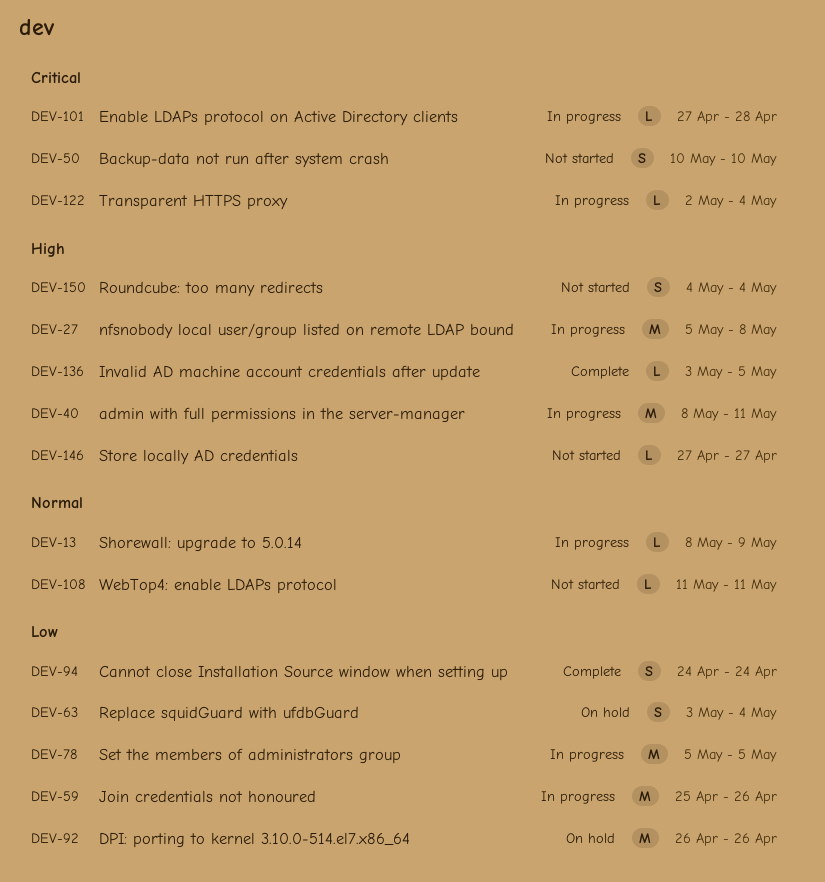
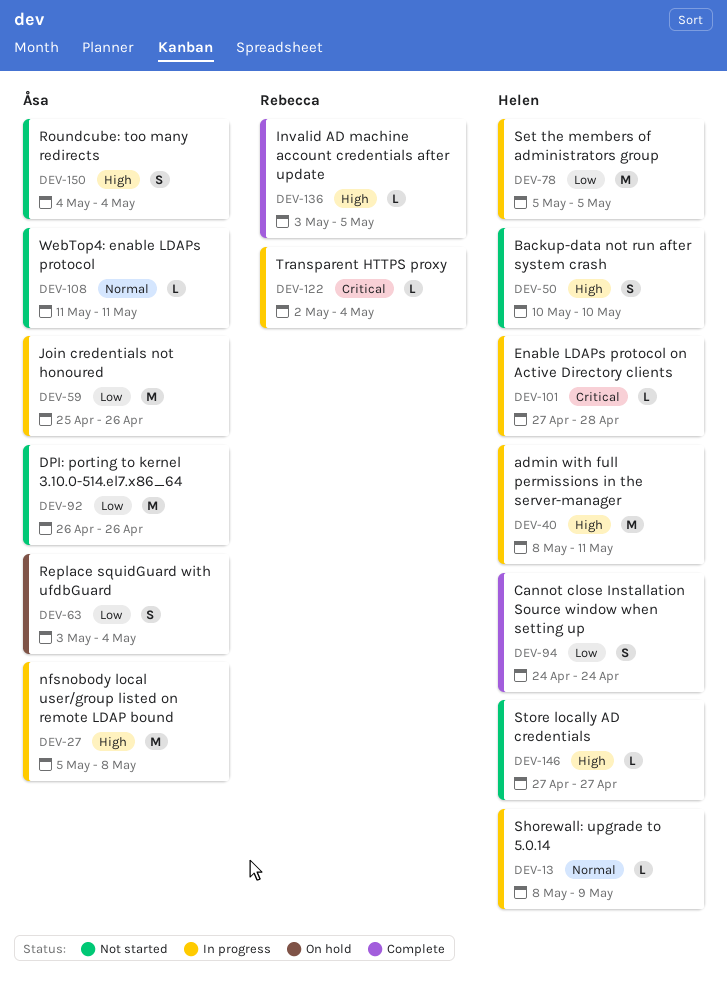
DEV-50, priority: Critical -> High
DEV-92, status: On hold -> Not started

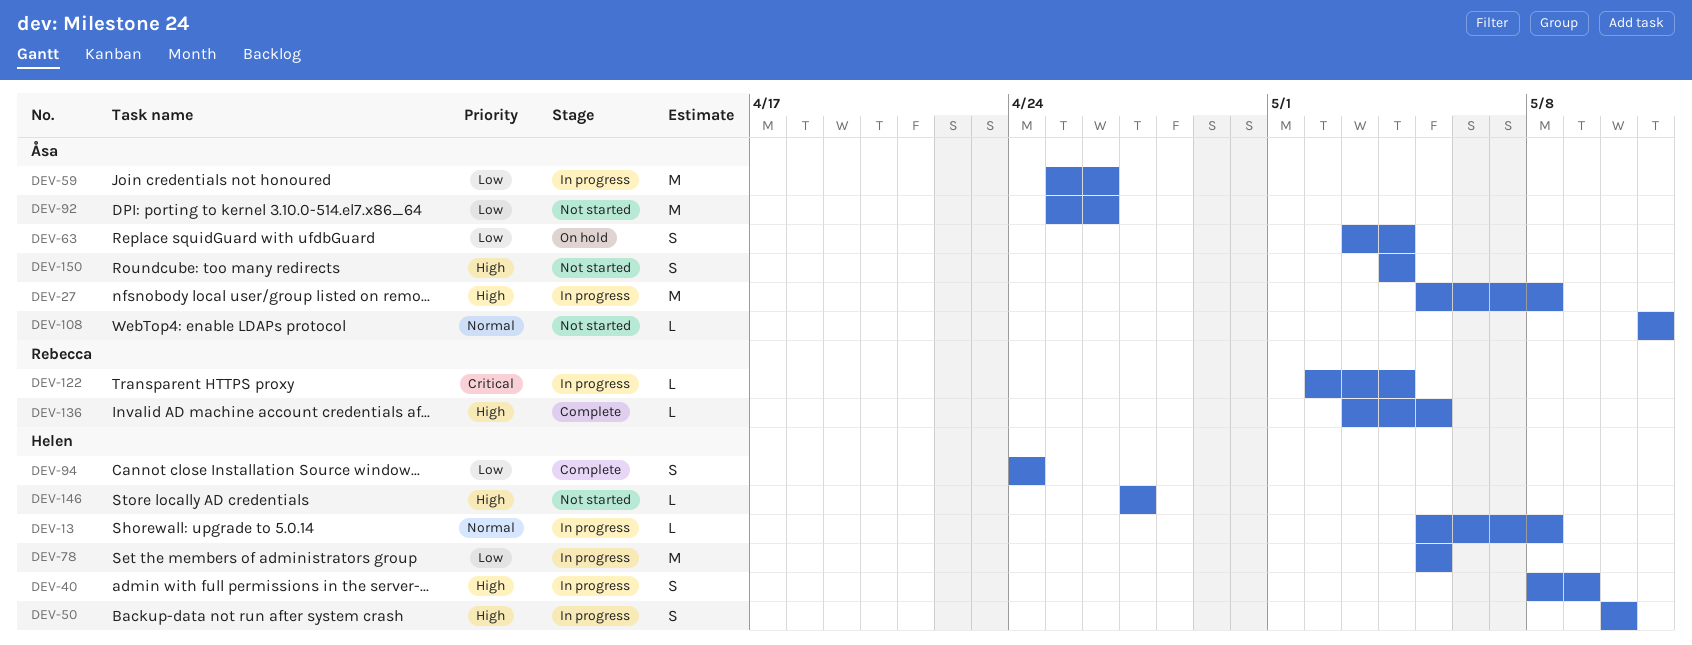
DEV-13, start: May 8 -> May 5
DEV-13, due: May 9 -> May 8
DEV-40, estimate: M -> S
DEV-40, due: May 11 -> May 9
DEV-50, status: Not started -> In progress
DEV-92, start: Apr 26 -> Apr 25
DEV-101: present -> none

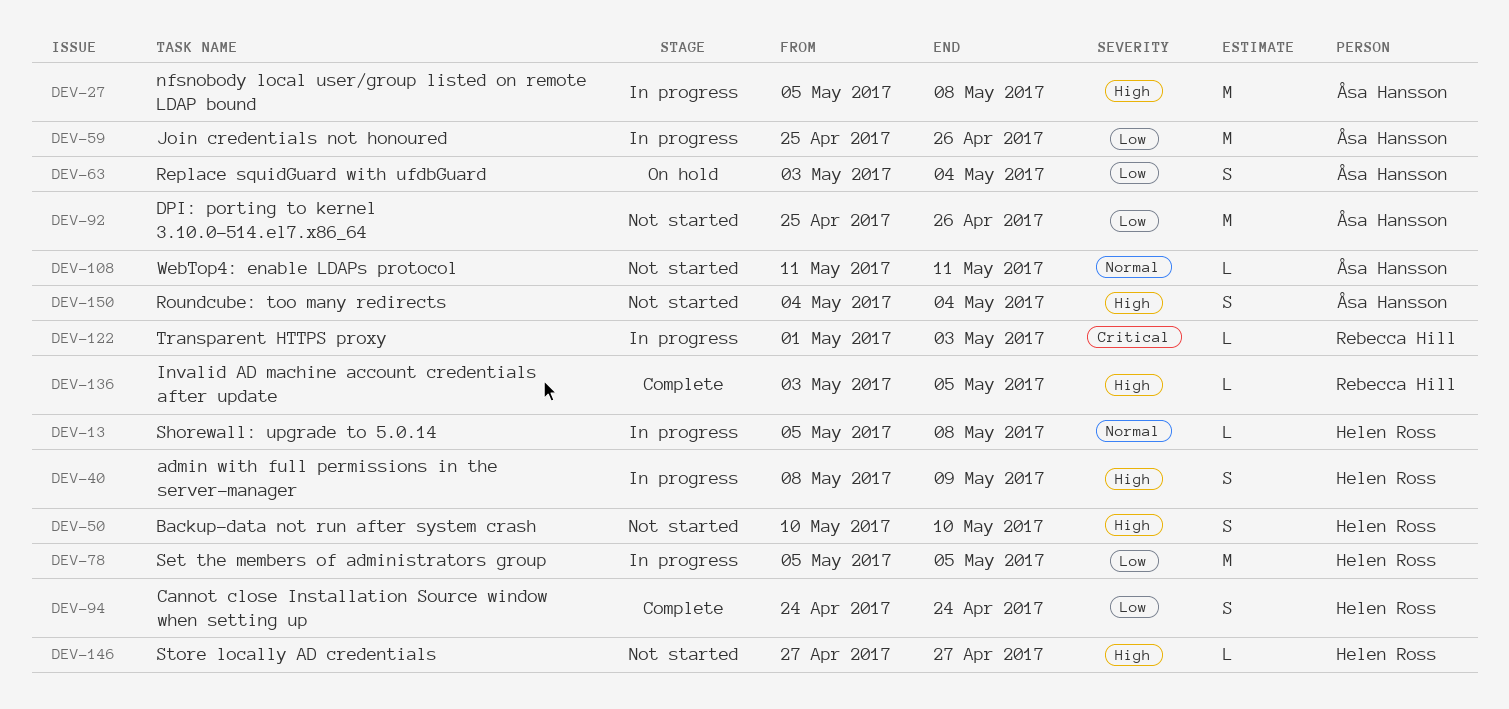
DEV-50, status: In progress -> Not started
DEV-122, start: May 2 -> May 1
DEV-122, due: May 4 -> May 3

